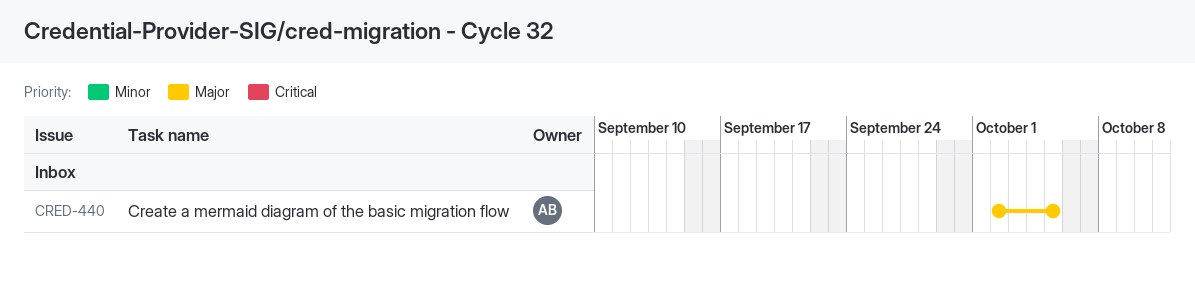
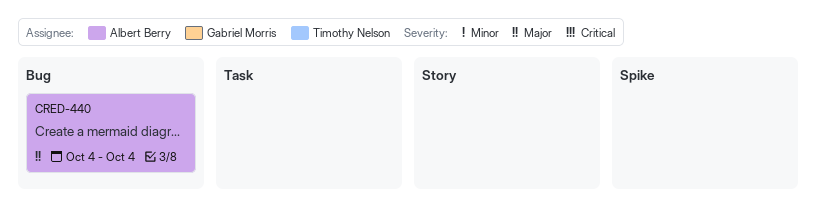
CRED-440, start: Oct 2 -> Oct 4
CRED-440, due: Oct 5 -> Oct 4

